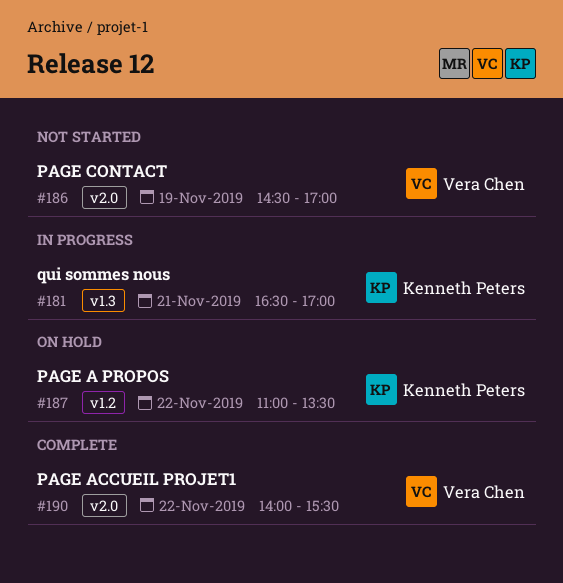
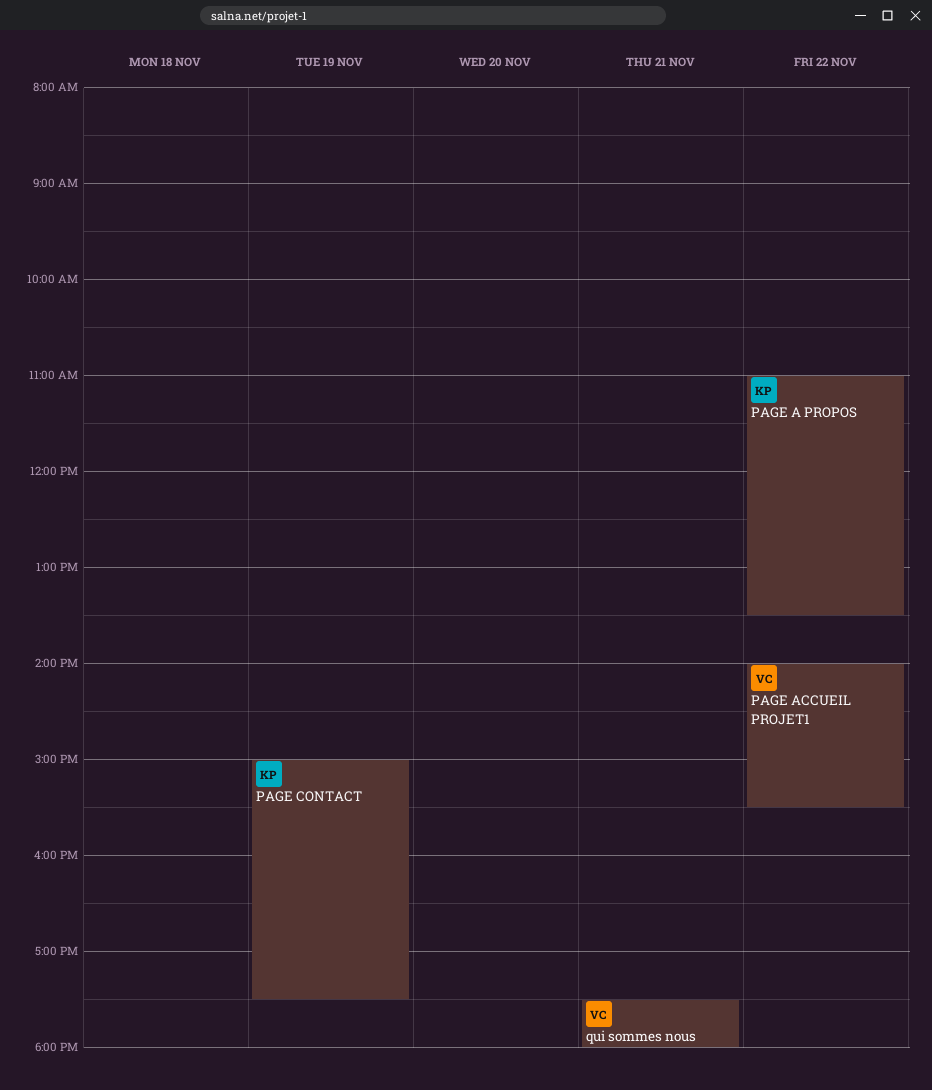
PAGE CONTACT, owner: Vera Chen -> Kenneth Peters
PAGE CONTACT, begins: 14:30 -> 15:00
PAGE CONTACT, ends: 17:00 -> 17:30
qui sommes nous, owner: Kenneth Peters -> Vera Chen
qui sommes nous, begins: 16:30 -> 17:30
qui sommes nous, ends: 17:00 -> 18:00

